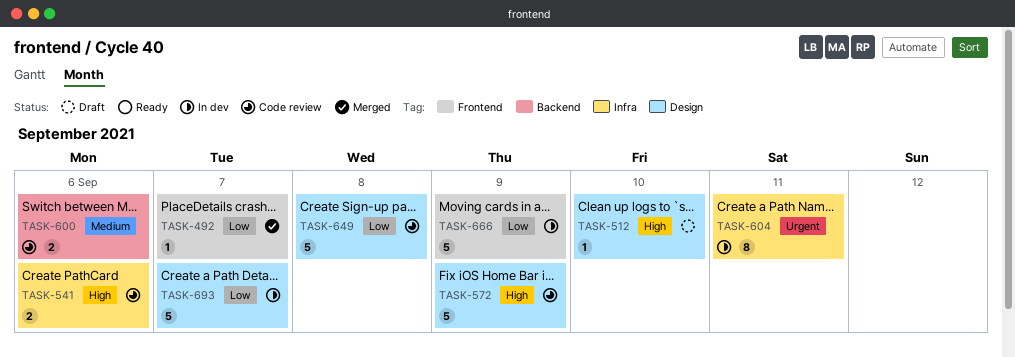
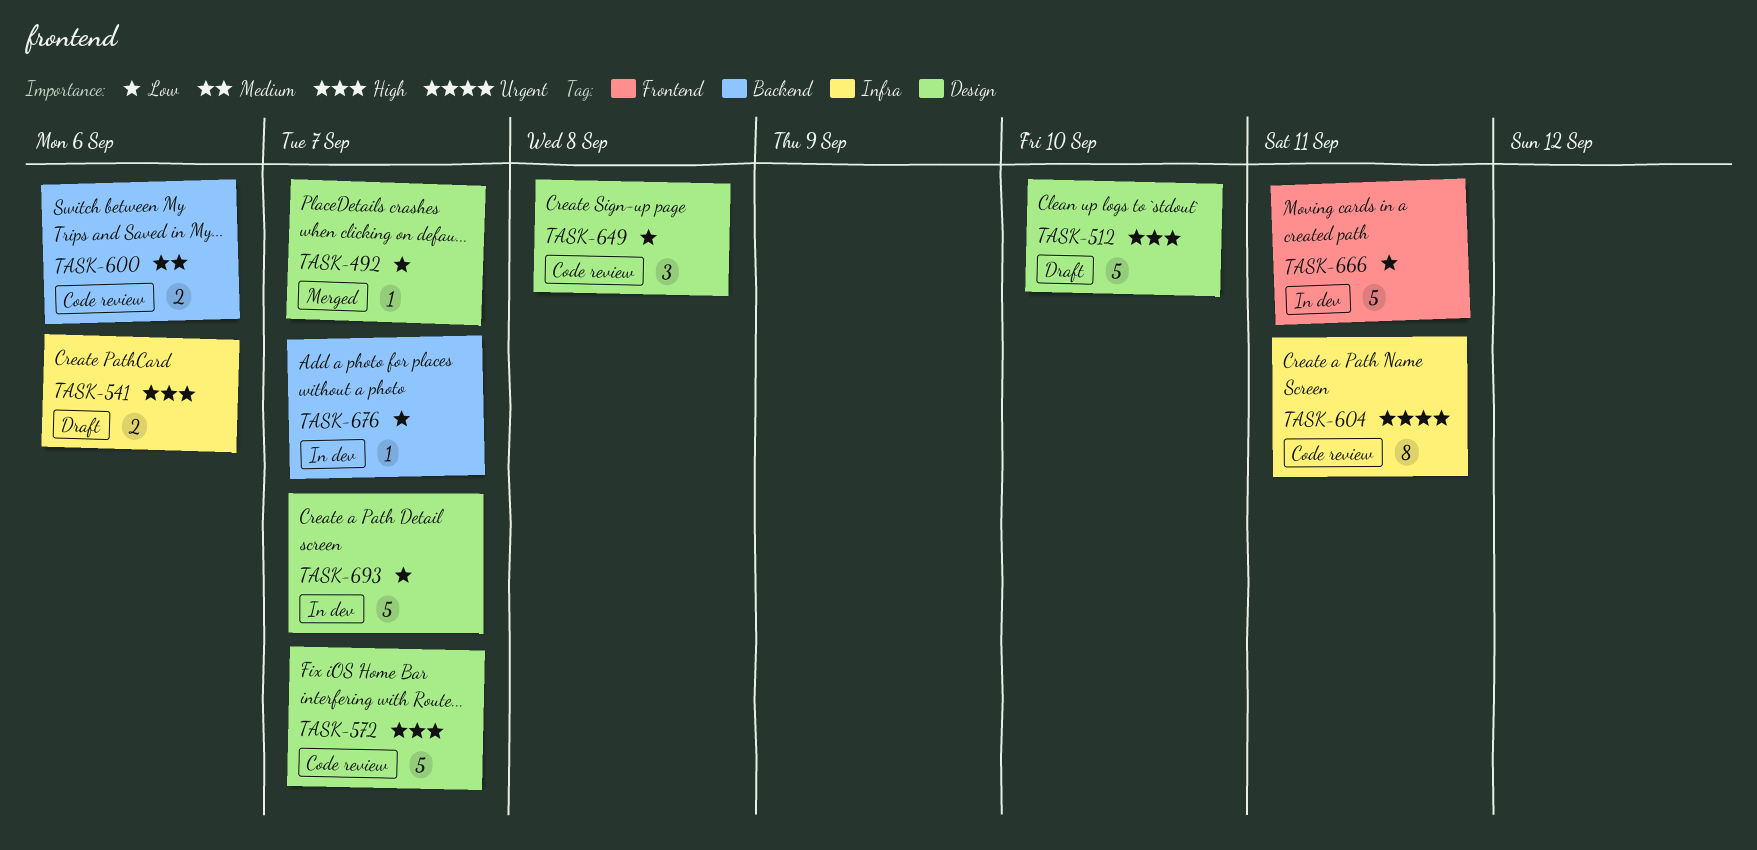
TASK-492, label: Frontend -> Design
TASK-512, estimate: 1 -> 5
TASK-541, status: Code review -> Draft
TASK-572, due: Sep 9 -> Sep 7
TASK-604, status: In dev -> Code review
TASK-649, estimate: 5 -> 3
TASK-666, due: Sep 9 -> Sep 11
TASK-676: none -> present

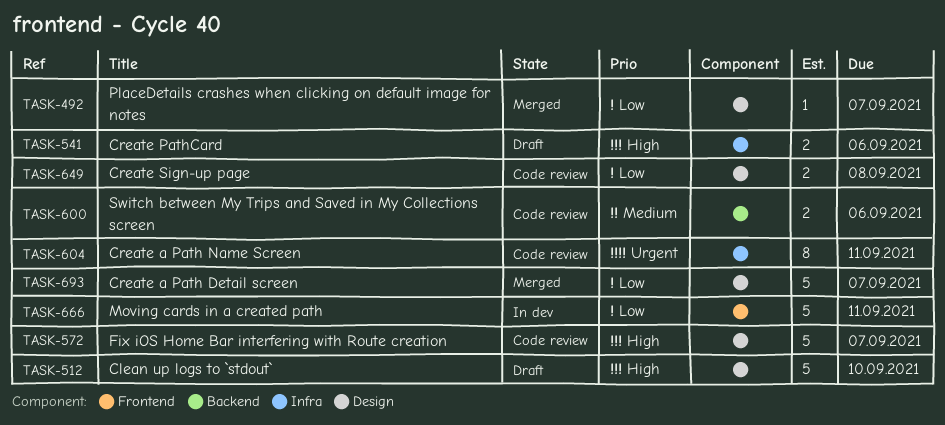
TASK-649, estimate: 3 -> 2
TASK-676: present -> none
TASK-693, status: In dev -> Merged

